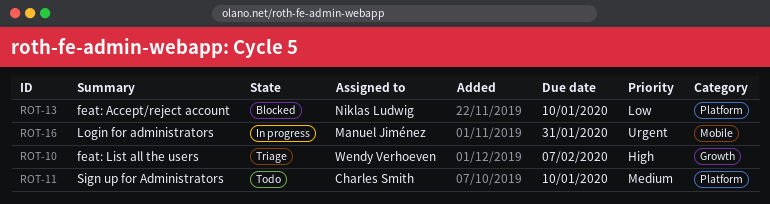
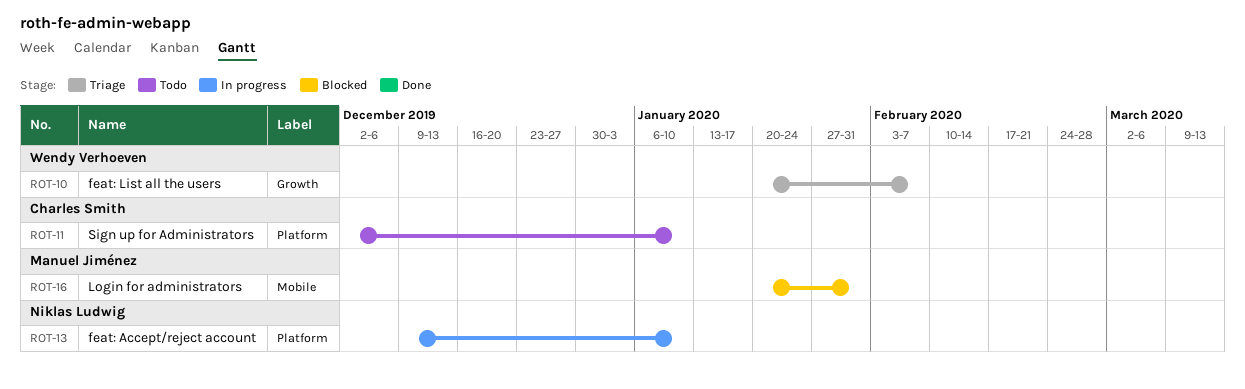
ROT-13, status: Blocked -> In progress
ROT-16, status: In progress -> Blocked

